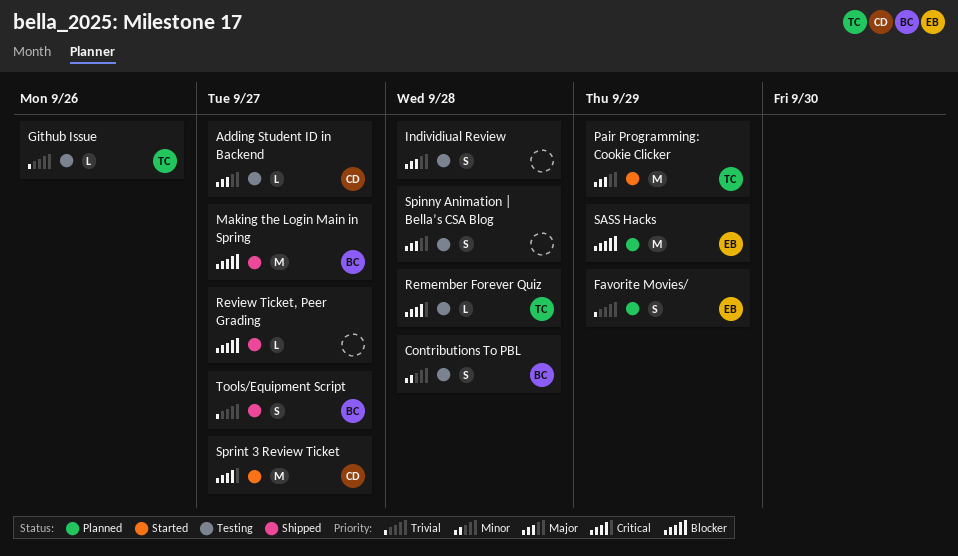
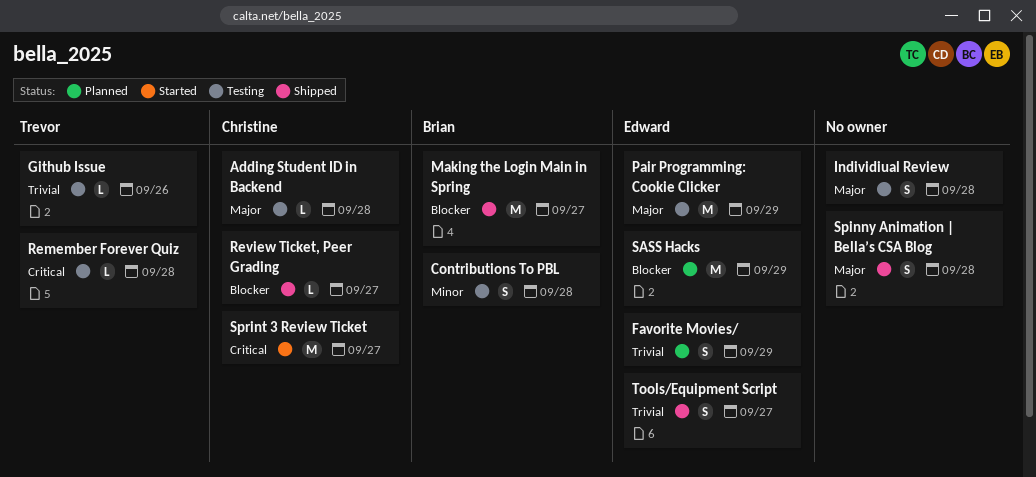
Adding Student ID in Backend, due: Sep 27 -> Sep 28
Pair Programming: Cookie Clicker, status: Started -> Testing
Pair Programming: Cookie Clicker, owner: Trevor -> Edward
Review Ticket, Peer Grading, owner: none -> Christine
Spinny Animation | Bella’s CSA Blog, status: Testing -> Shipped
Tools/Equipment Script, owner: Brian -> Edward

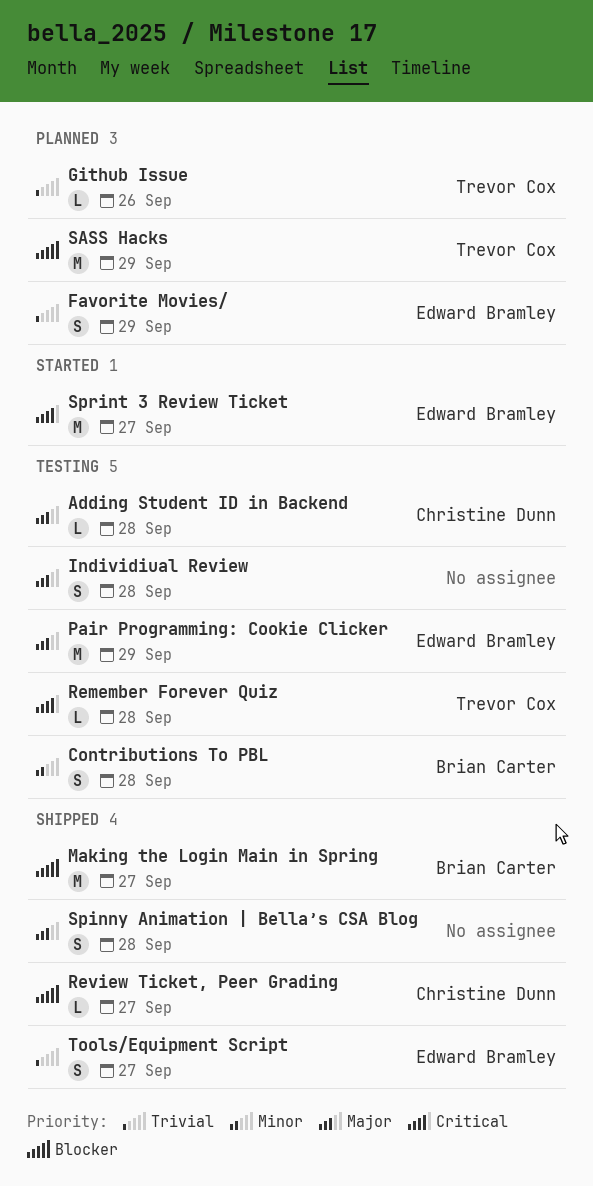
Github Issue, status: Testing -> Planned
SASS Hacks, owner: Edward Bramley -> Trevor Cox
Sprint 3 Review Ticket, owner: Christine Dunn -> Edward Bramley

